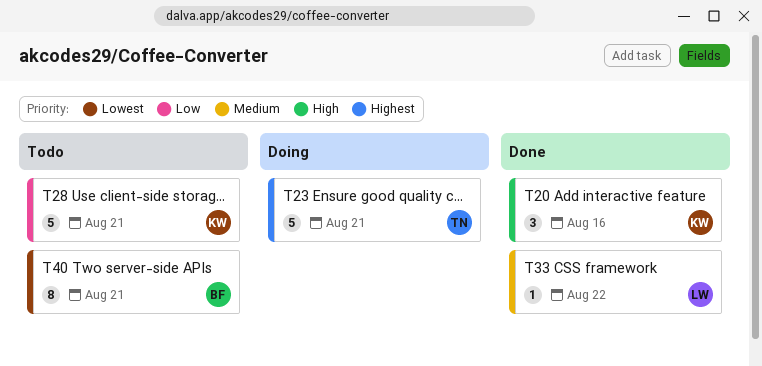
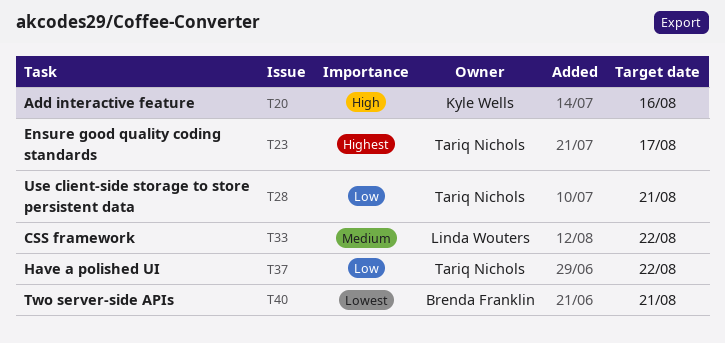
T23, due: Aug 21 -> Aug 17
T28, owner: Kyle Wells -> Tariq Nichols
T37: none -> present

